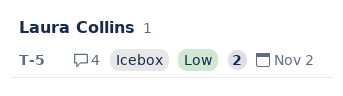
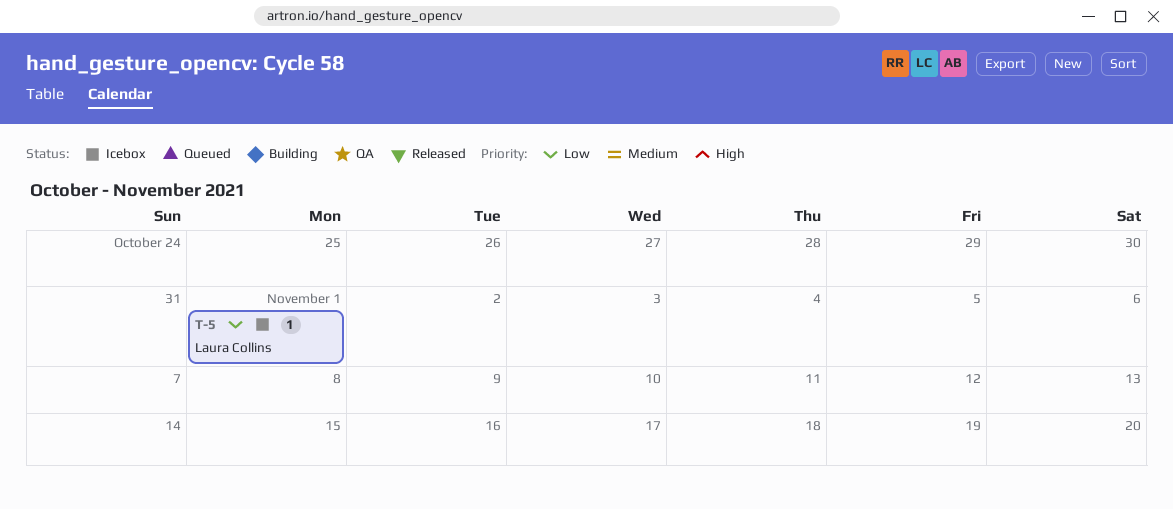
T-5, estimate: 2 -> 1
T-5, due: Nov 2 -> Nov 1

